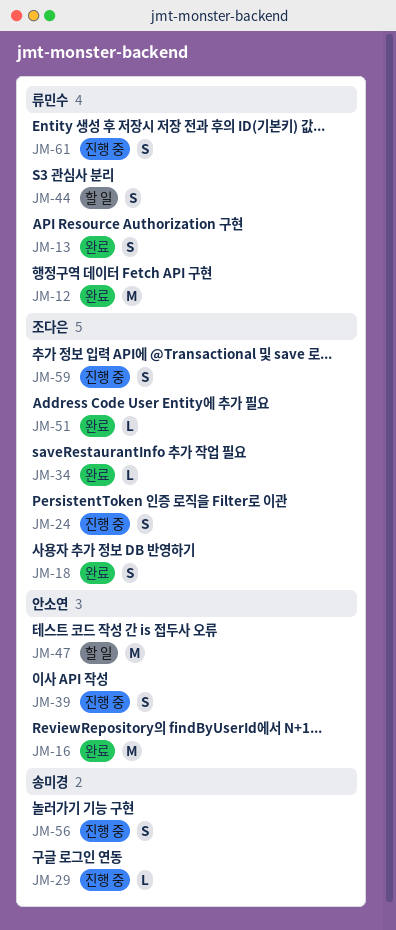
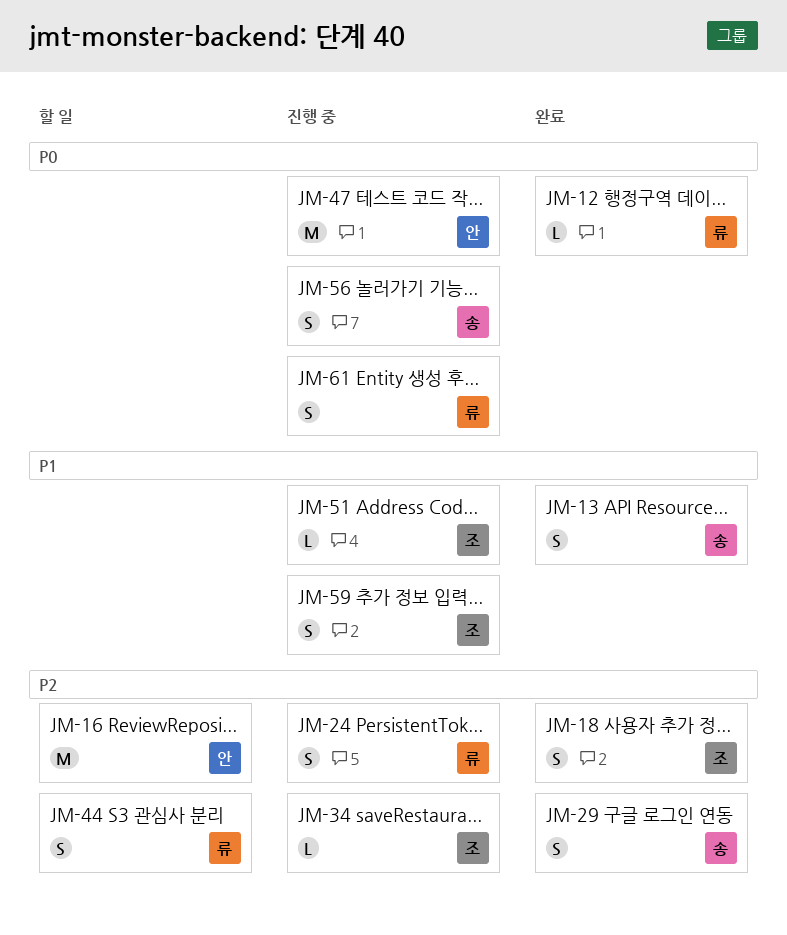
JM-12, estimate: M -> L
JM-13, owner: 류민수 -> 송미경
JM-16, status: 완료 -> 할 일
JM-24, owner: 조다은 -> 류민수
JM-29, status: 진행 중 -> 완료
JM-29, estimate: L -> S
JM-34, status: 완료 -> 진행 중
JM-39: present -> none
JM-47, status: 할 일 -> 진행 중
JM-51, status: 완료 -> 진행 중

